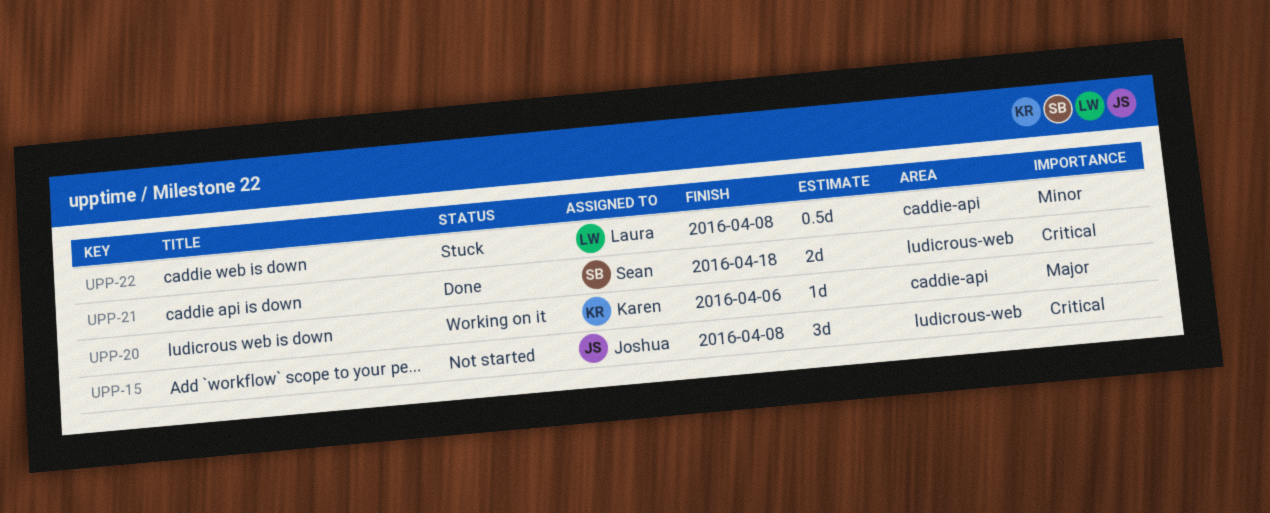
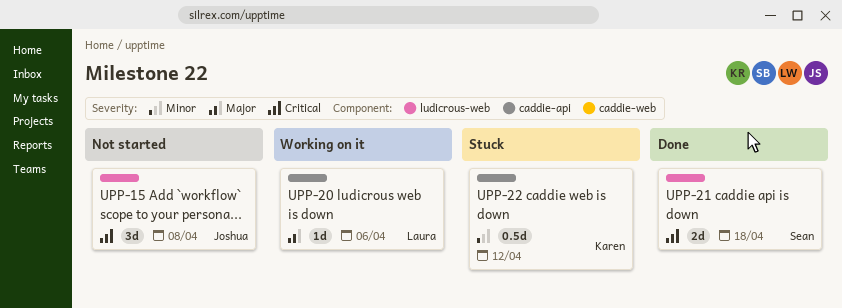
UPP-20, owner: Karen -> Laura
UPP-22, owner: Laura -> Karen
UPP-22, due: Apr 8 -> Apr 12

